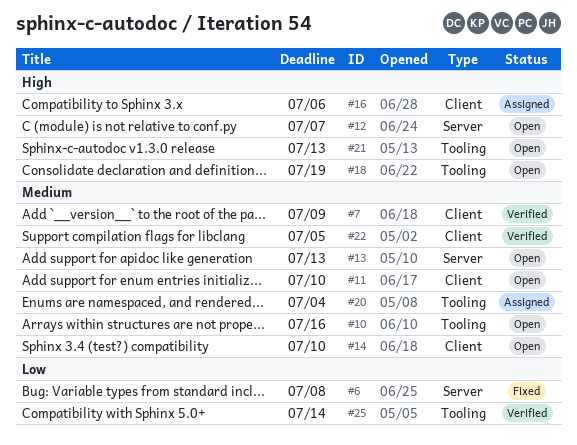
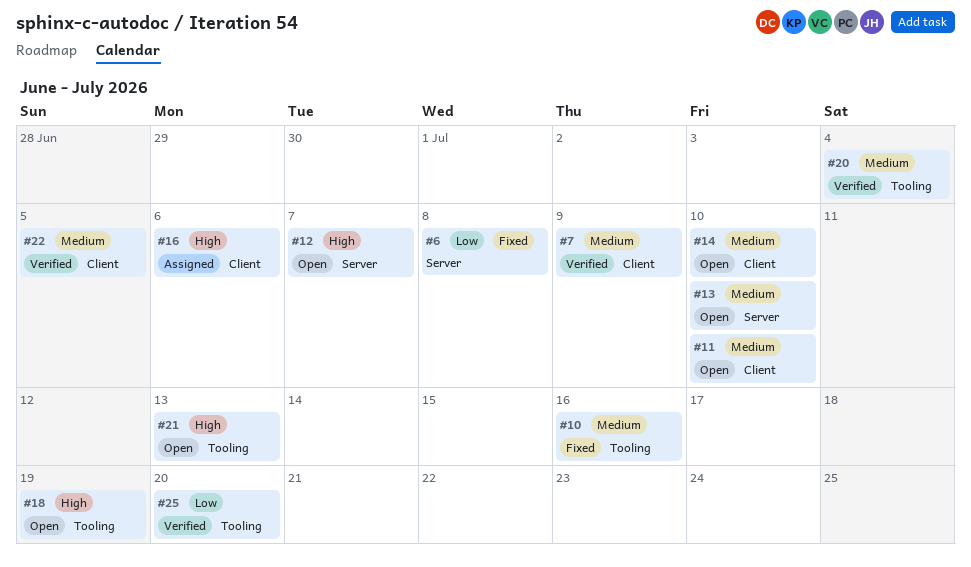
#10, status: Open -> Fixed
#13, due: Jul 13 -> Jul 10
#20, status: Assigned -> Verified
#25, due: Jul 14 -> Jul 20

